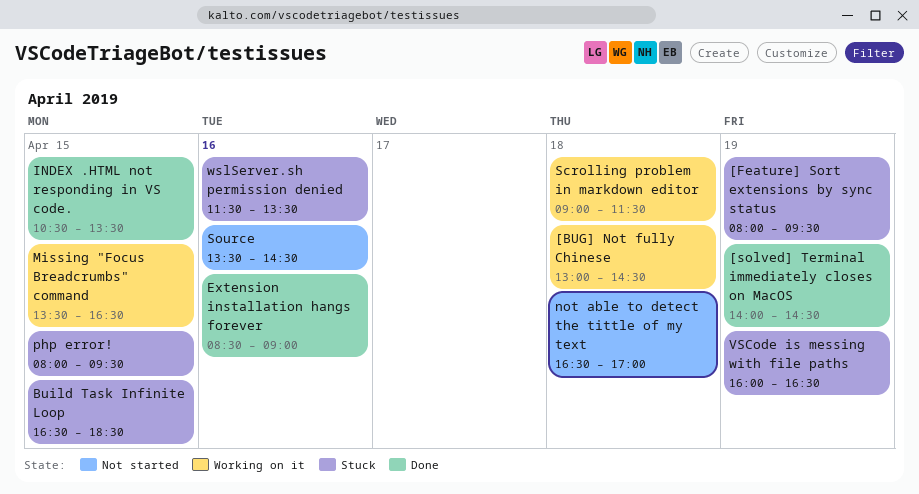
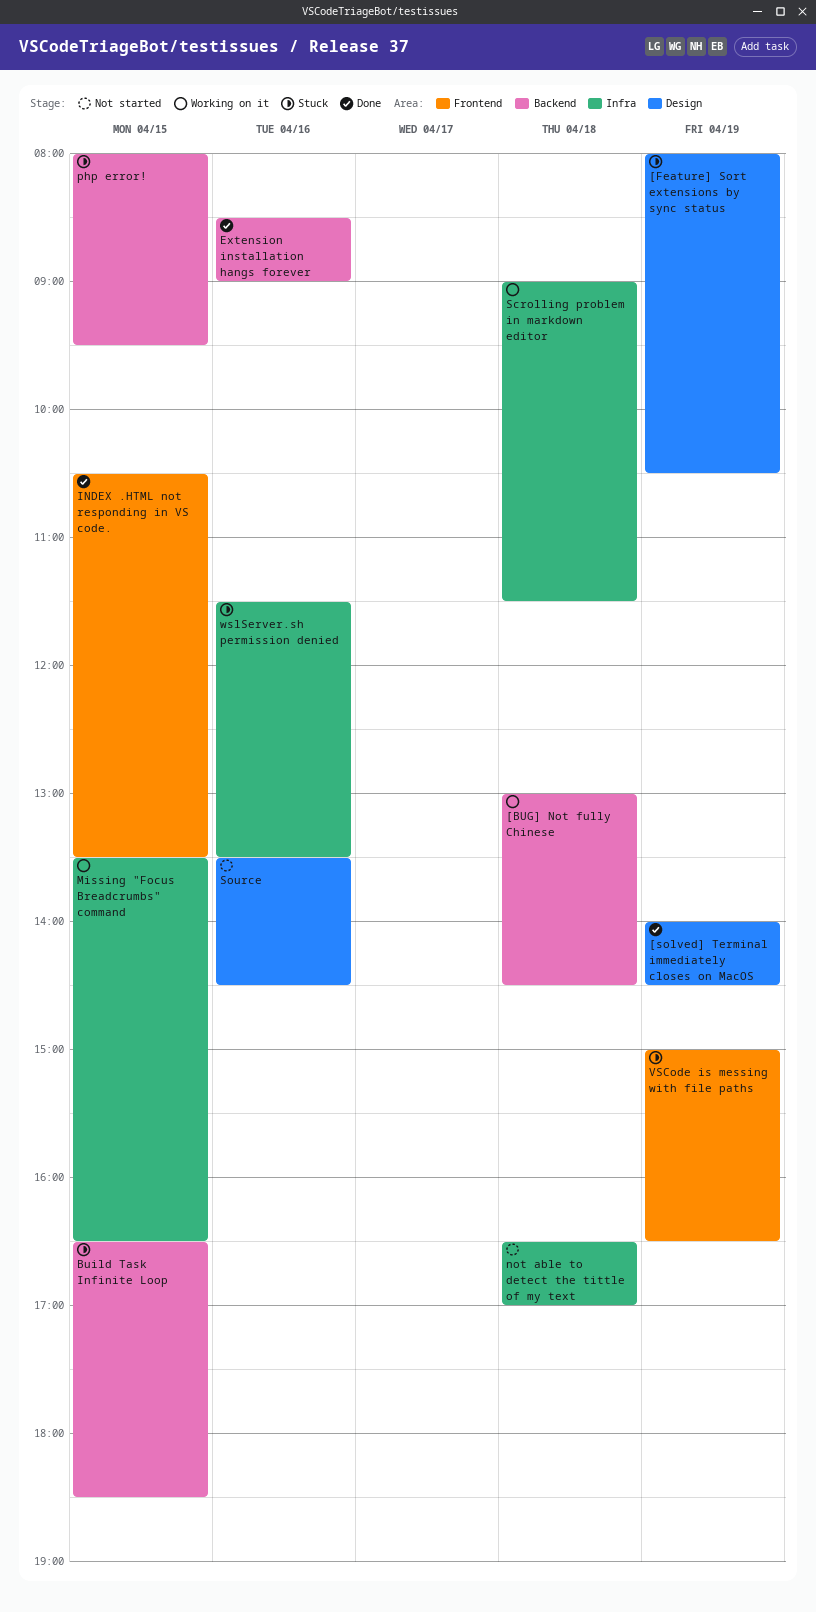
[Feature] Sort extensions by sync status, ends: 09:30 -> 10:30
VSCode is messing with file paths, begins: 16:00 -> 15:00

